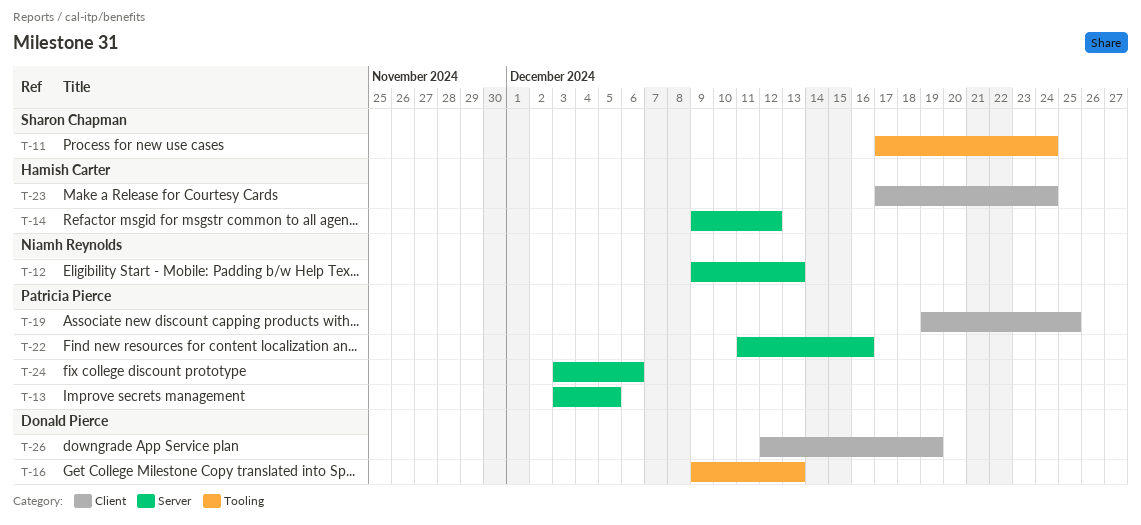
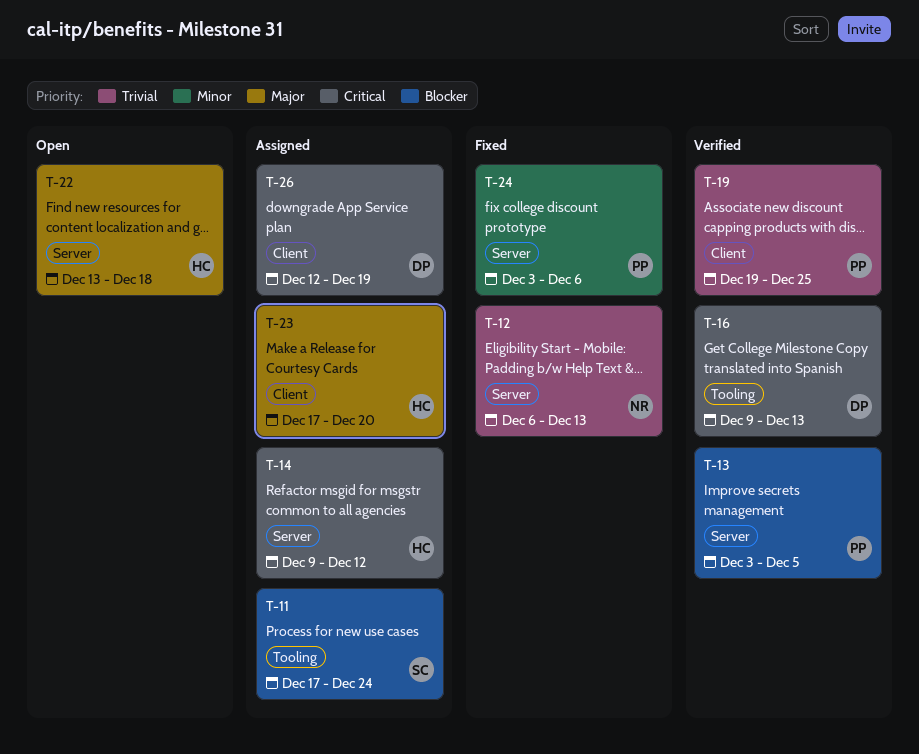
T-12, start: Dec 9 -> Dec 6
T-22, owner: Patricia Pierce -> Hamish Carter
T-22, start: Dec 11 -> Dec 13
T-22, due: Dec 16 -> Dec 18
T-23, due: Dec 24 -> Dec 20

